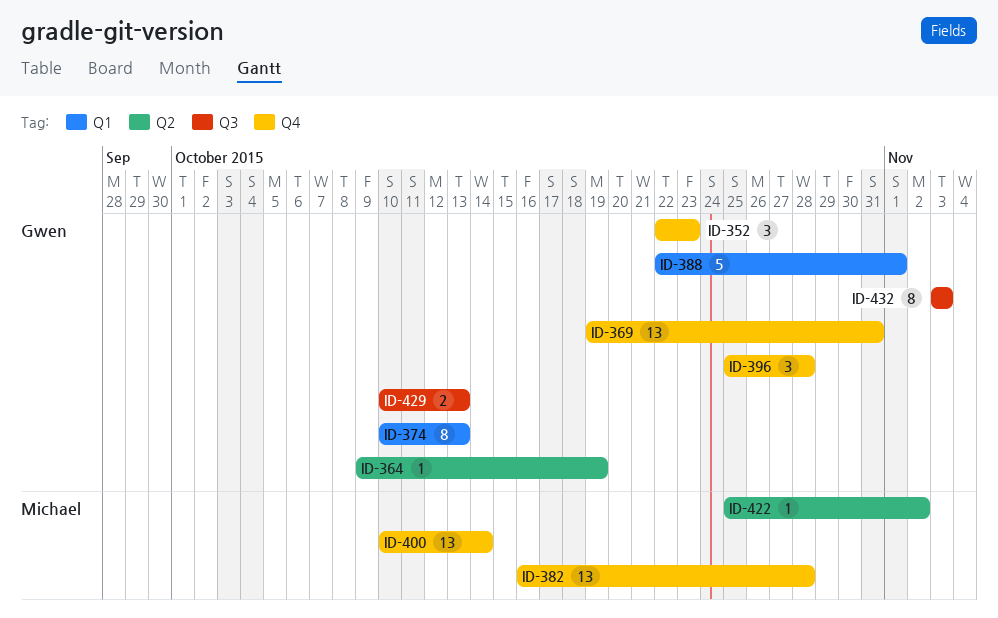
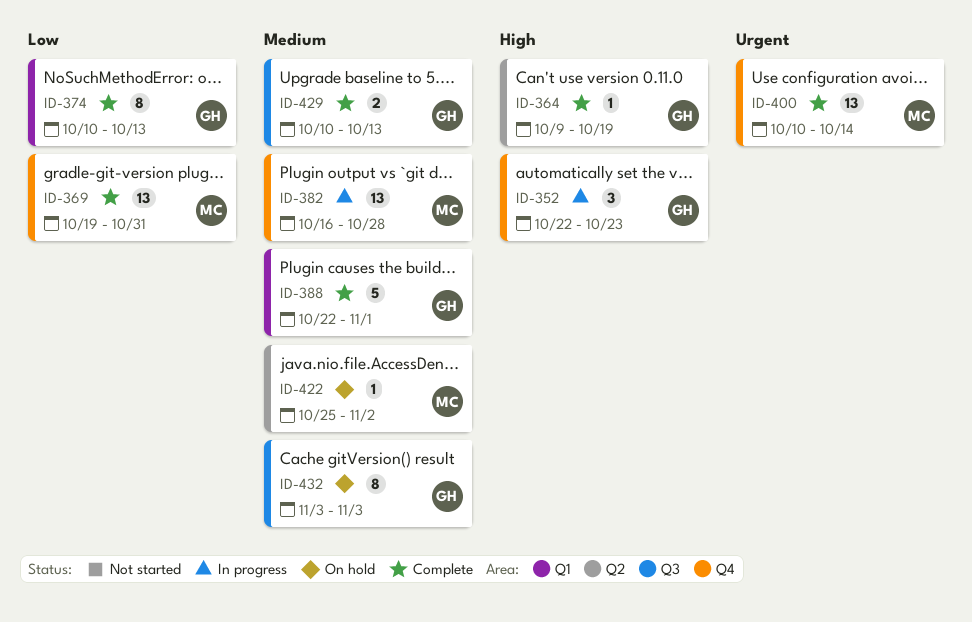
ID-369, owner: Gwen -> Michael
ID-396: present -> none

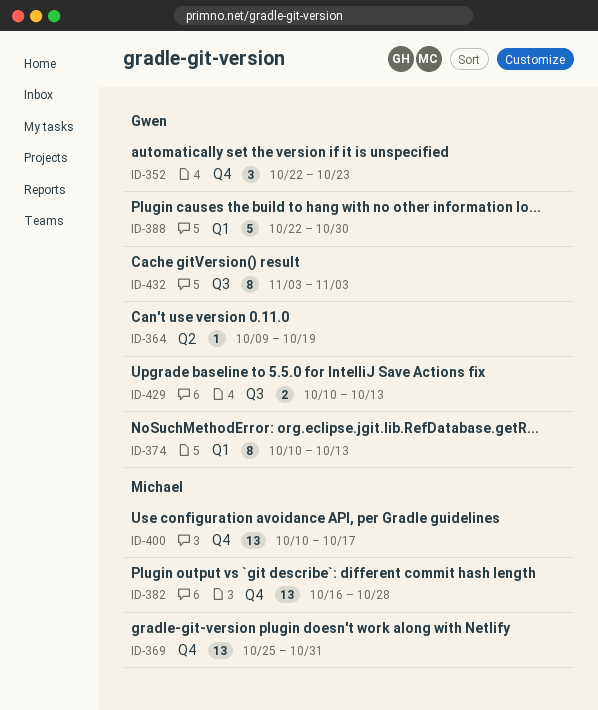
ID-369, start: Oct 19 -> Oct 25
ID-388, due: Nov 1 -> Oct 30
ID-400, due: Oct 14 -> Oct 17
ID-422: present -> none

